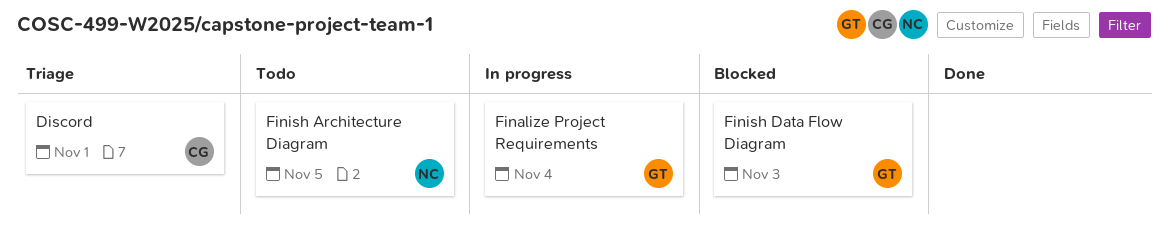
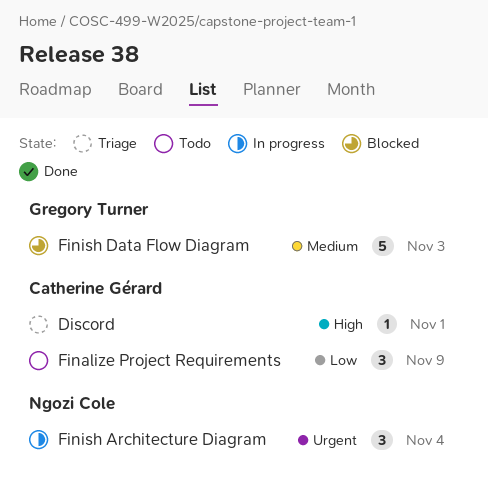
Finalize Project Requirements, status: In progress -> Todo
Finalize Project Requirements, owner: Gregory Turner -> Catherine Gérard
Finalize Project Requirements, due: Nov 4 -> Nov 9
Finish Architecture Diagram, status: Todo -> In progress
Finish Architecture Diagram, due: Nov 5 -> Nov 4

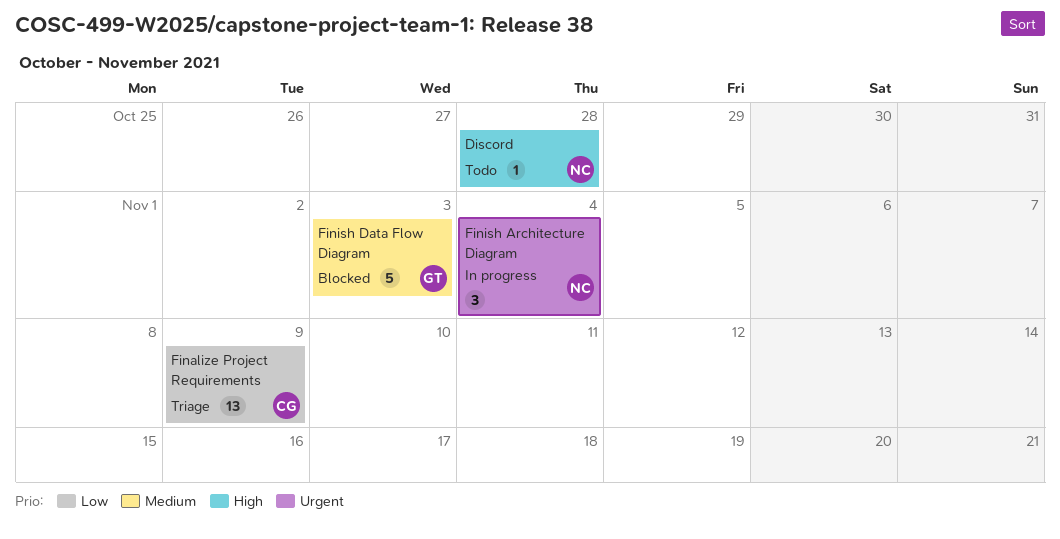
Discord, status: Triage -> Todo
Discord, owner: Catherine Gérard -> Ngozi Cole
Discord, due: Nov 1 -> Oct 28
Finalize Project Requirements, status: Todo -> Triage
Finalize Project Requirements, estimate: 3 -> 13

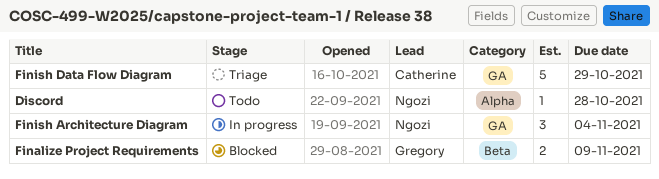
Finalize Project Requirements, status: Triage -> Blocked
Finalize Project Requirements, owner: Catherine -> Gregory
Finalize Project Requirements, estimate: 13 -> 2
Finish Data Flow Diagram, status: Blocked -> Triage
Finish Data Flow Diagram, owner: Gregory -> Catherine
Finish Data Flow Diagram, due: Nov 3 -> Oct 29

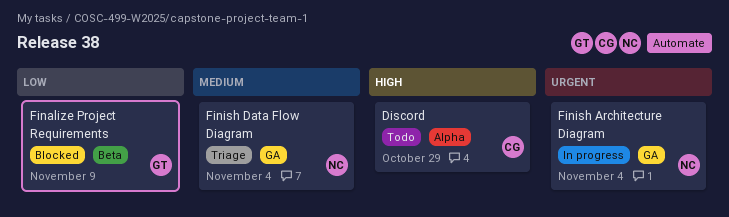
Discord, owner: Ngozi -> Catherine
Discord, due: Oct 28 -> Oct 29
Finish Data Flow Diagram, owner: Catherine -> Ngozi
Finish Data Flow Diagram, due: Oct 29 -> Nov 4

